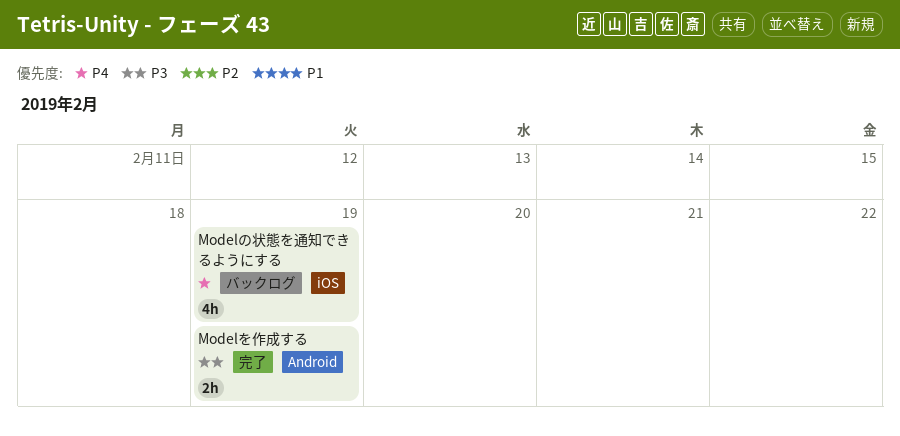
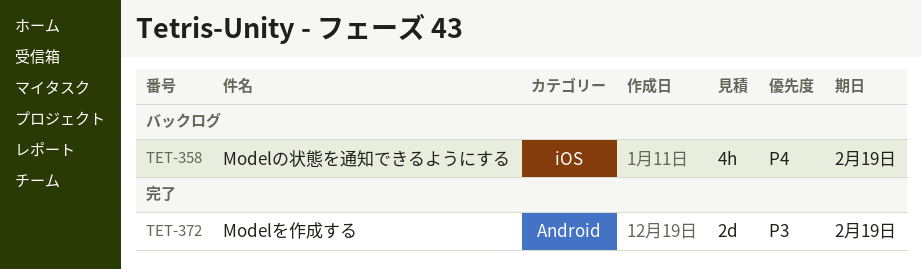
Modelを作成する, estimate: 2h -> 2d

